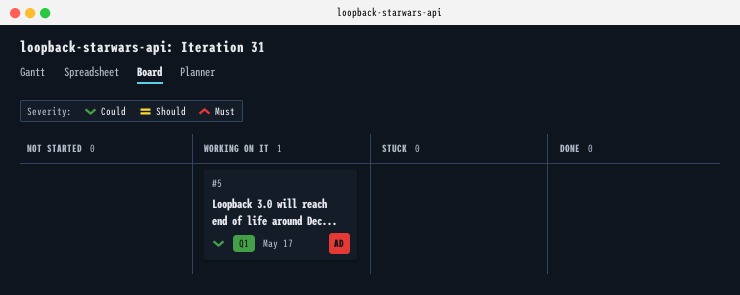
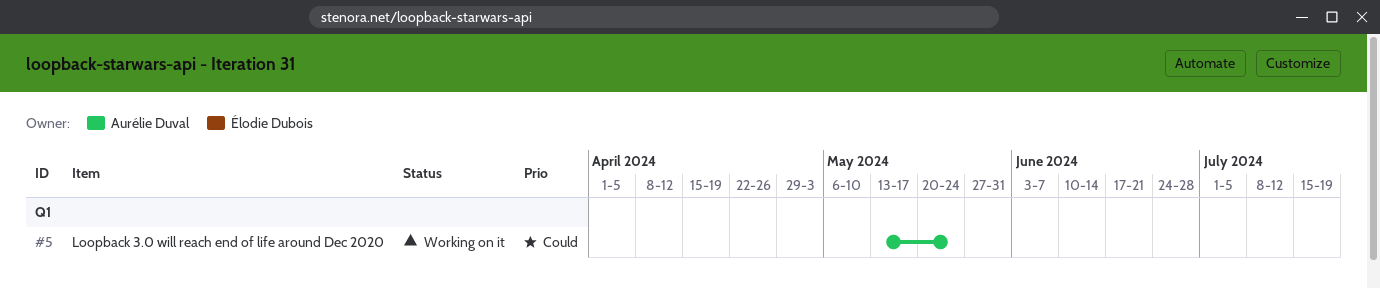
#5, due: May 17 -> May 24

